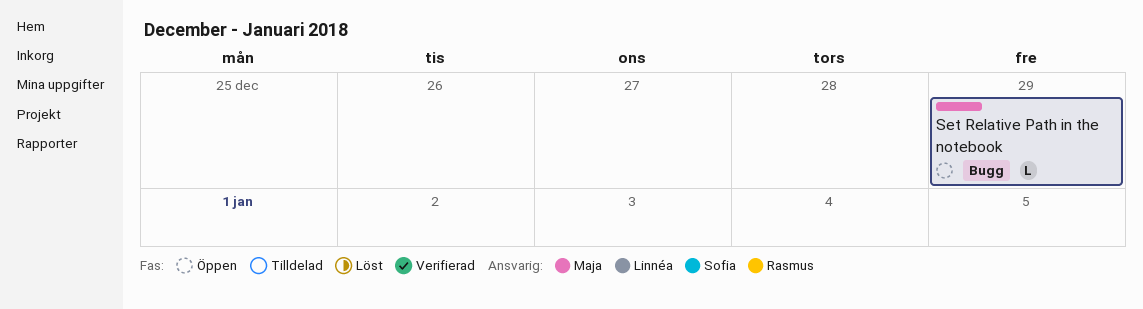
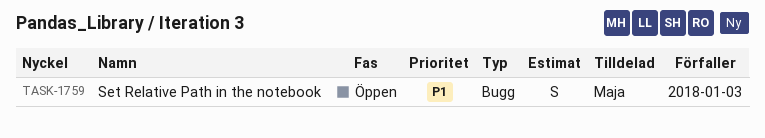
Set Relative Path in the notebook, estimate: L -> S
Set Relative Path in the notebook, due: Dec 29 -> Jan 3

